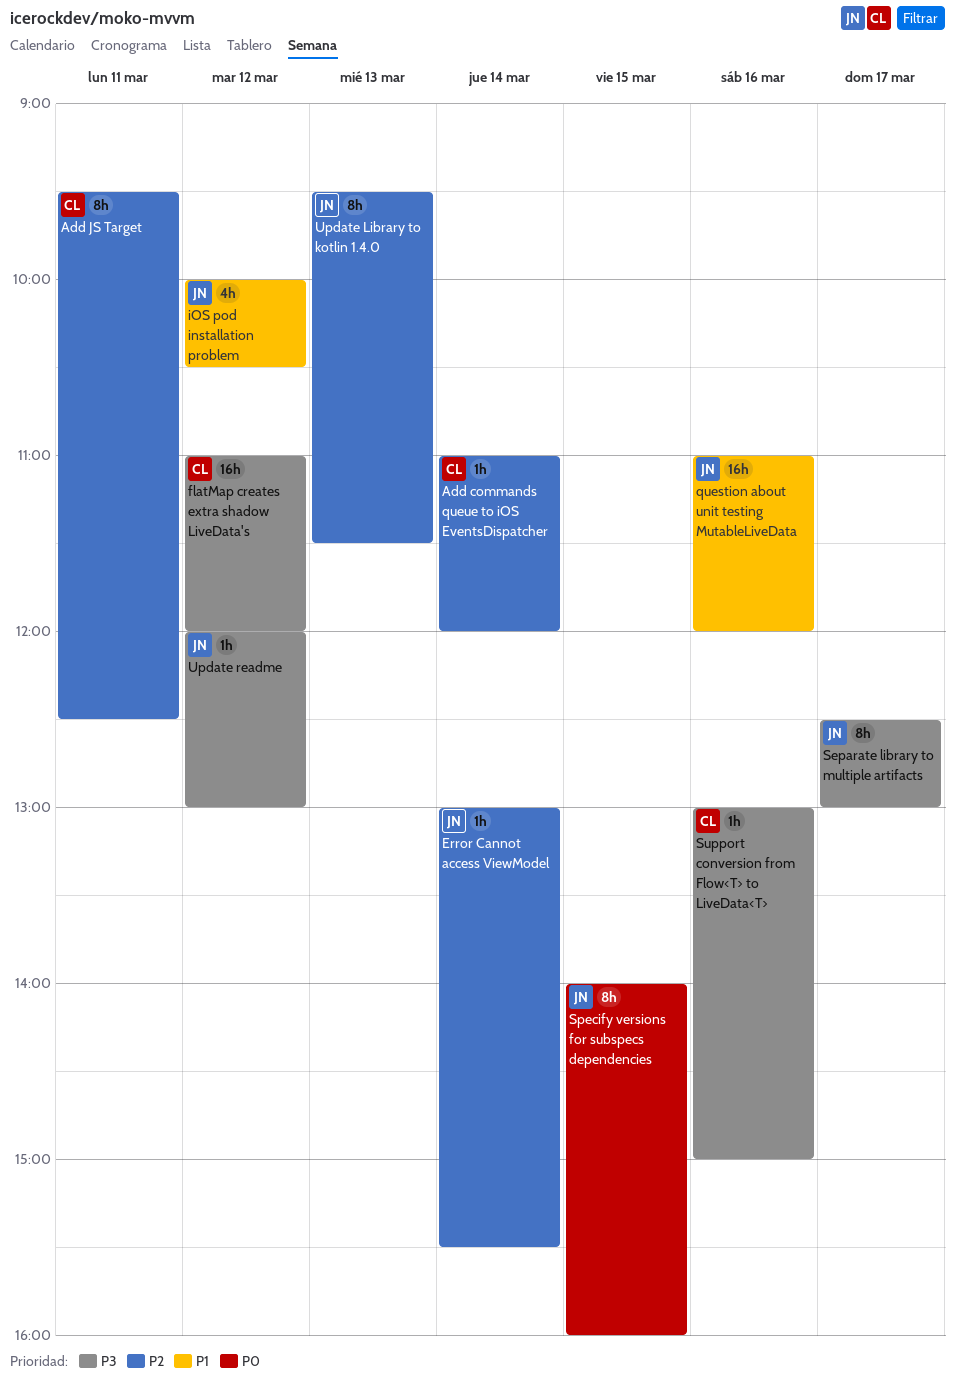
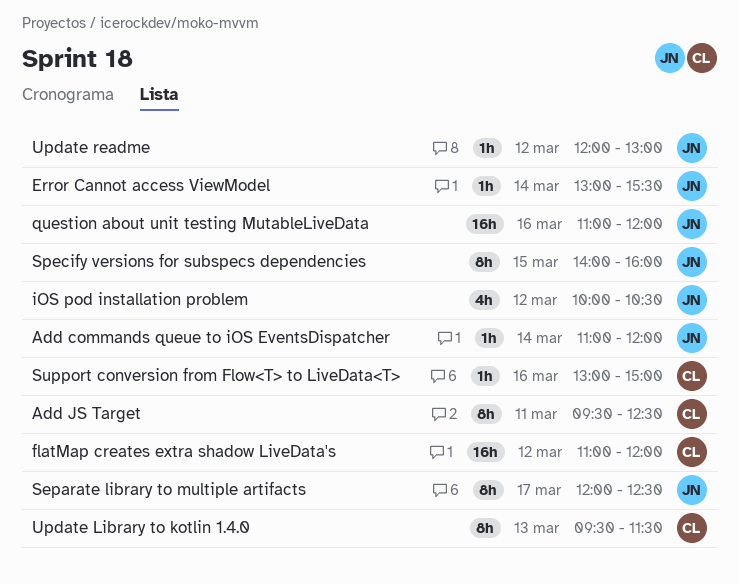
Add commands queue to iOS EventsDispatcher, owner: CL -> JN
Separate library to multiple artifacts, begins: 12:30 -> 12:00
Separate library to multiple artifacts, ends: 13:00 -> 12:30
Update Library to kotlin 1.4.0, owner: JN -> CL

